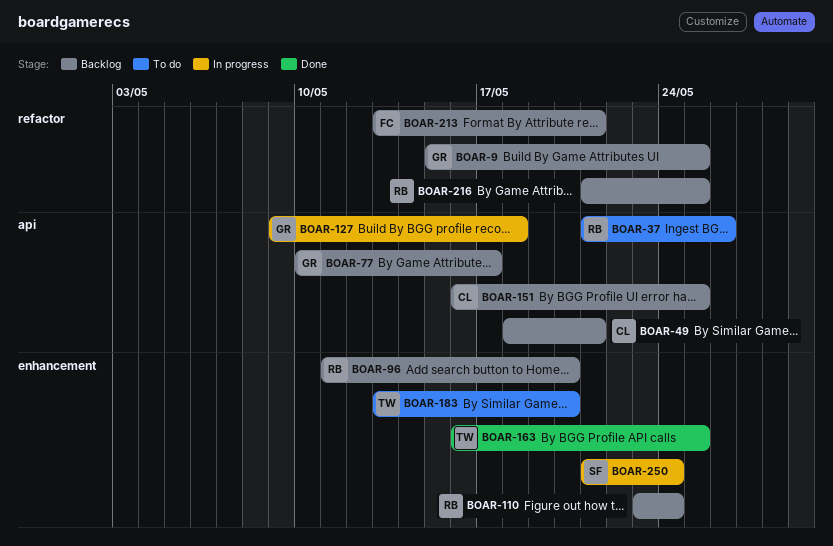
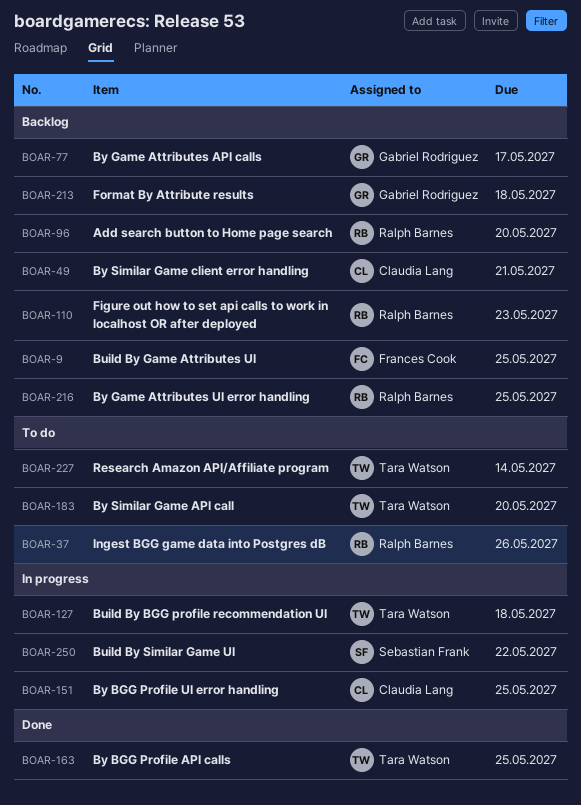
BOAR-9, owner: Gabriel Rodriguez -> Frances Cook
BOAR-110, due: May 24 -> May 23
BOAR-127, owner: Gabriel Rodriguez -> Tara Watson
BOAR-151, status: Backlog -> In progress
BOAR-213, owner: Frances Cook -> Gabriel Rodriguez
BOAR-213, due: May 21 -> May 18
BOAR-227: none -> present
BOAR-250, due: May 24 -> May 22

